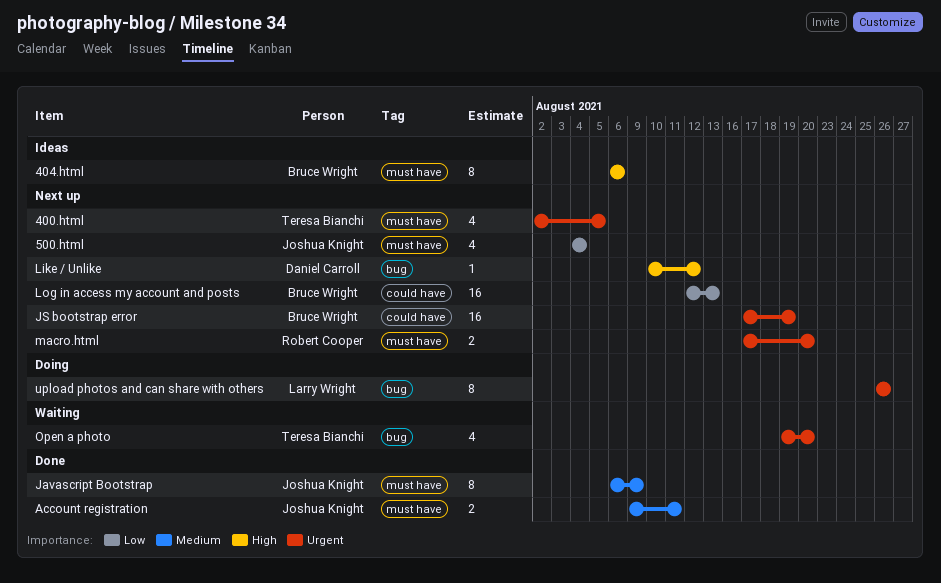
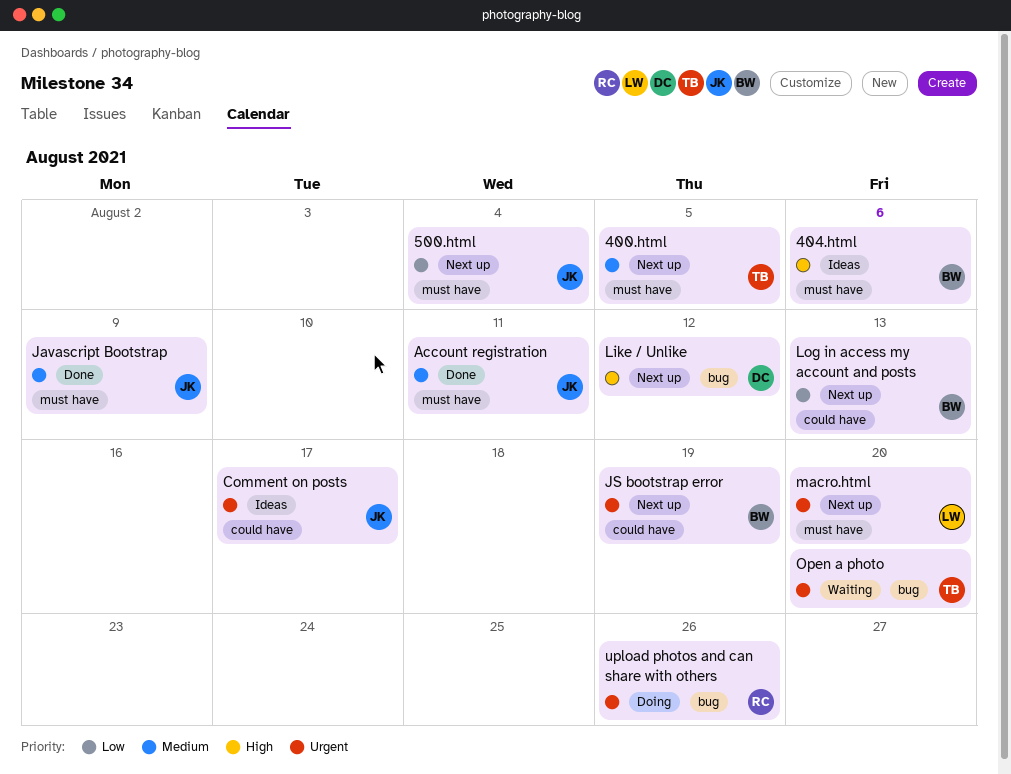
400.html, priority: Urgent -> Medium
Comment on posts: none -> present
macro.html, owner: Robert Cooper -> Larry Wright
upload photos and can share with others, owner: Larry Wright -> Robert Cooper

